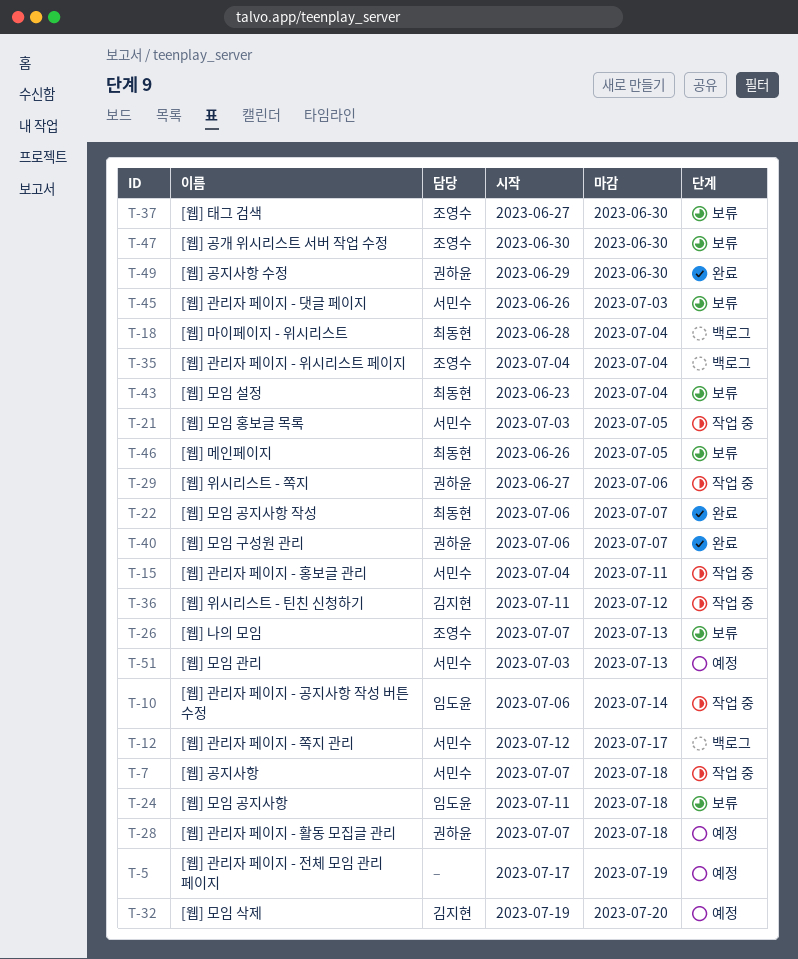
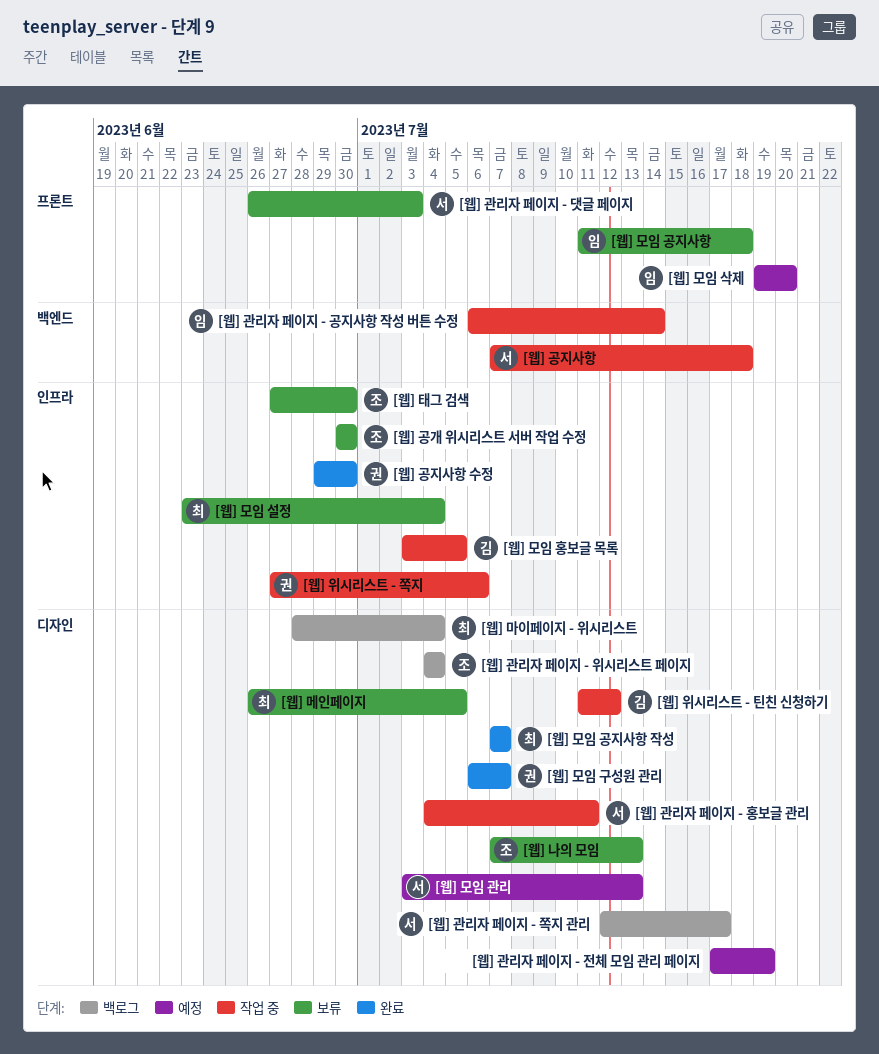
[웹] 관리자 페이지 - 활동 모집글 관리: present -> none
[웹] 모임 공지사항 작성, start: Jul 6 -> Jul 7
[웹] 모임 삭제, owner: 김지현 -> 임도윤
[웹] 모임 홍보글 목록, owner: 서민수 -> 김지현

